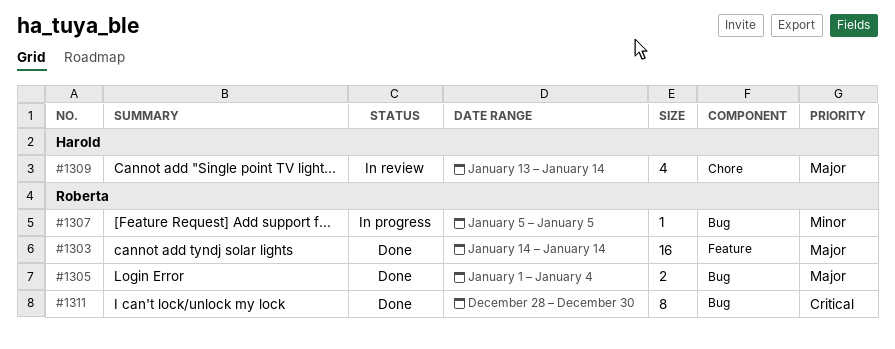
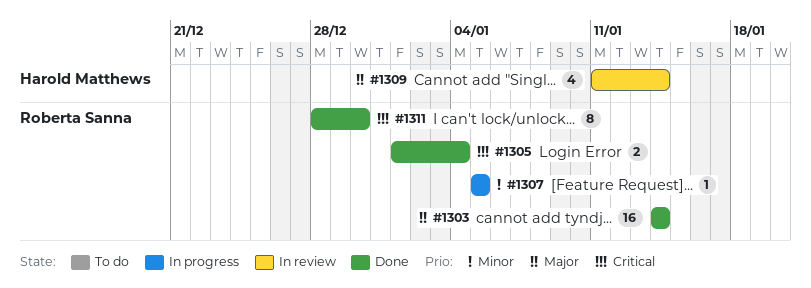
#1305, priority: Major -> Critical
#1309, start: Jan 13 -> Jan 11

